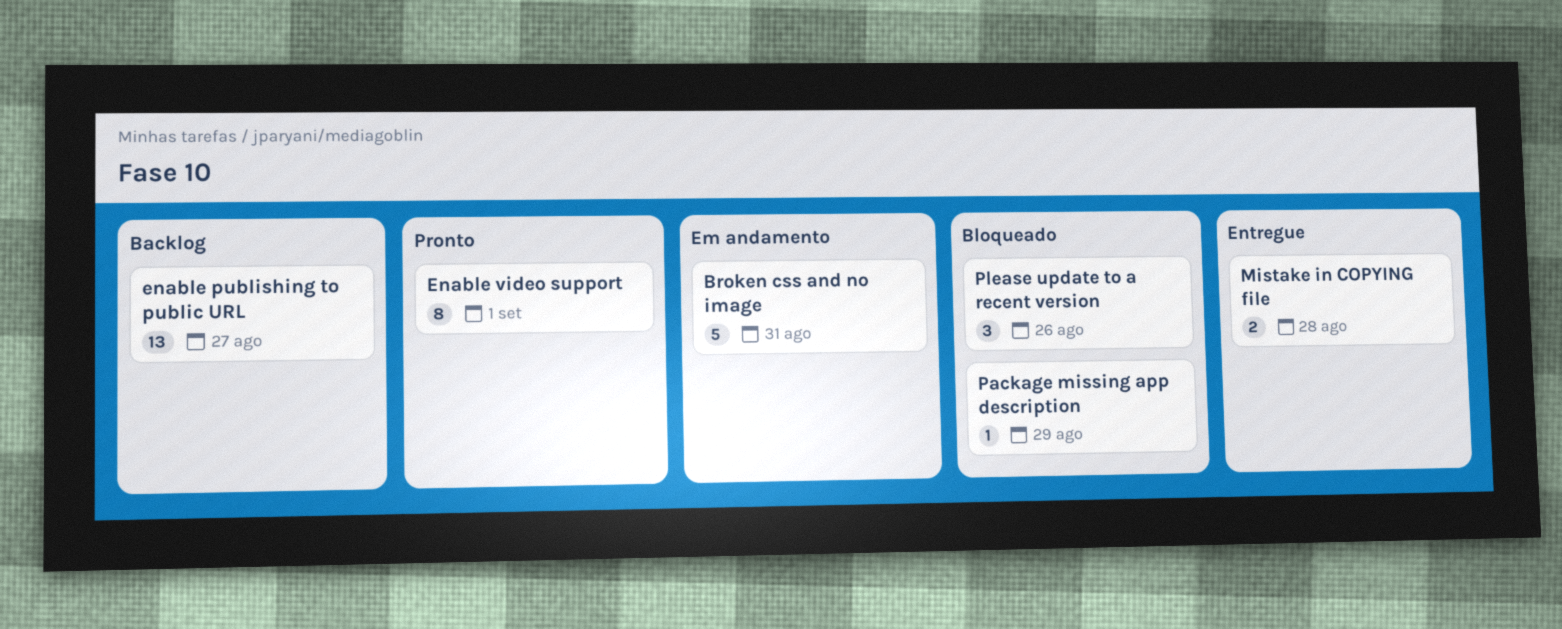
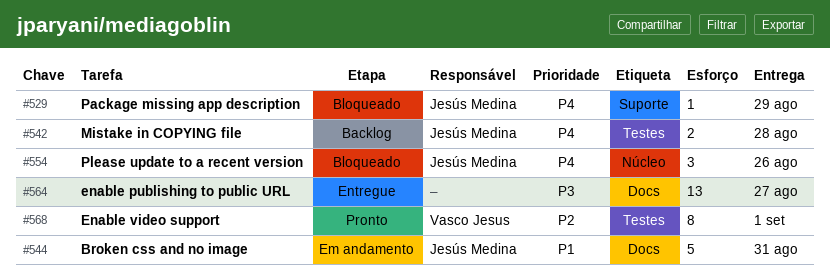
enable publishing to public URL, status: Backlog -> Entregue
Mistake in COPYING file, status: Entregue -> Backlog

